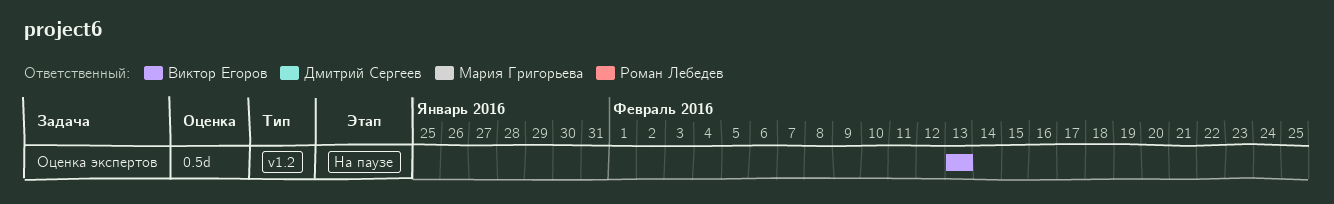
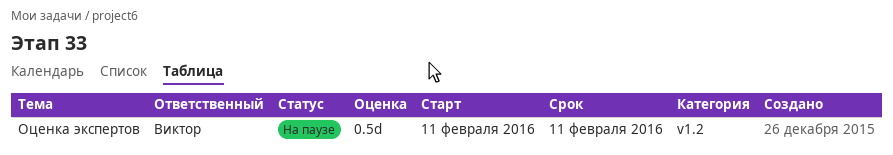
Оценка экспертов, start: Feb 13 -> Feb 11
Оценка экспертов, due: Feb 13 -> Feb 11

